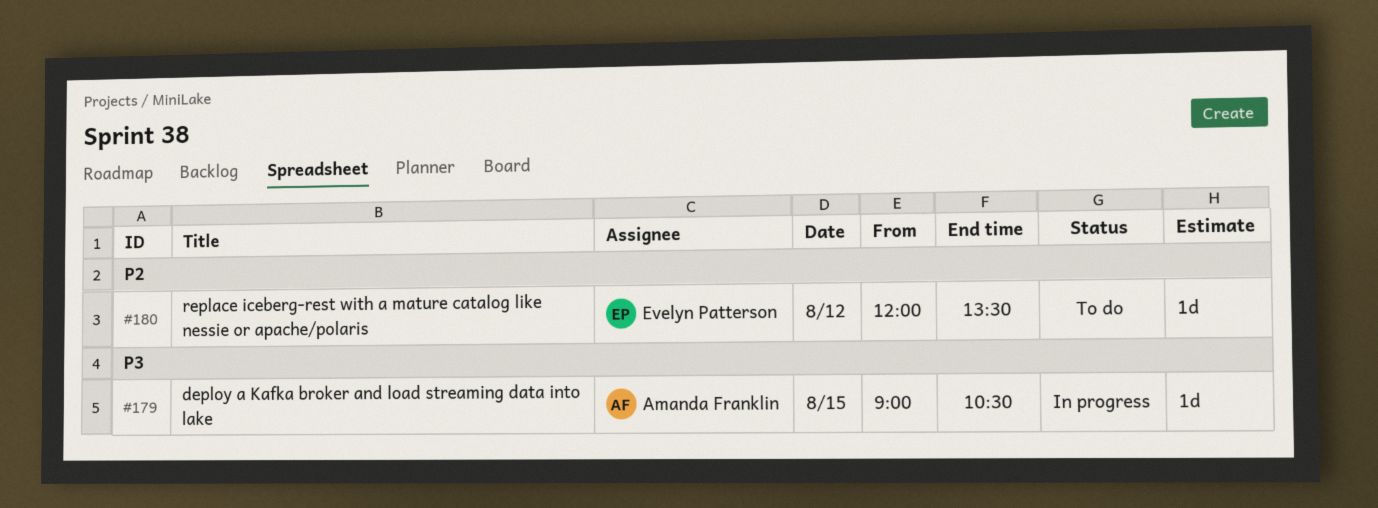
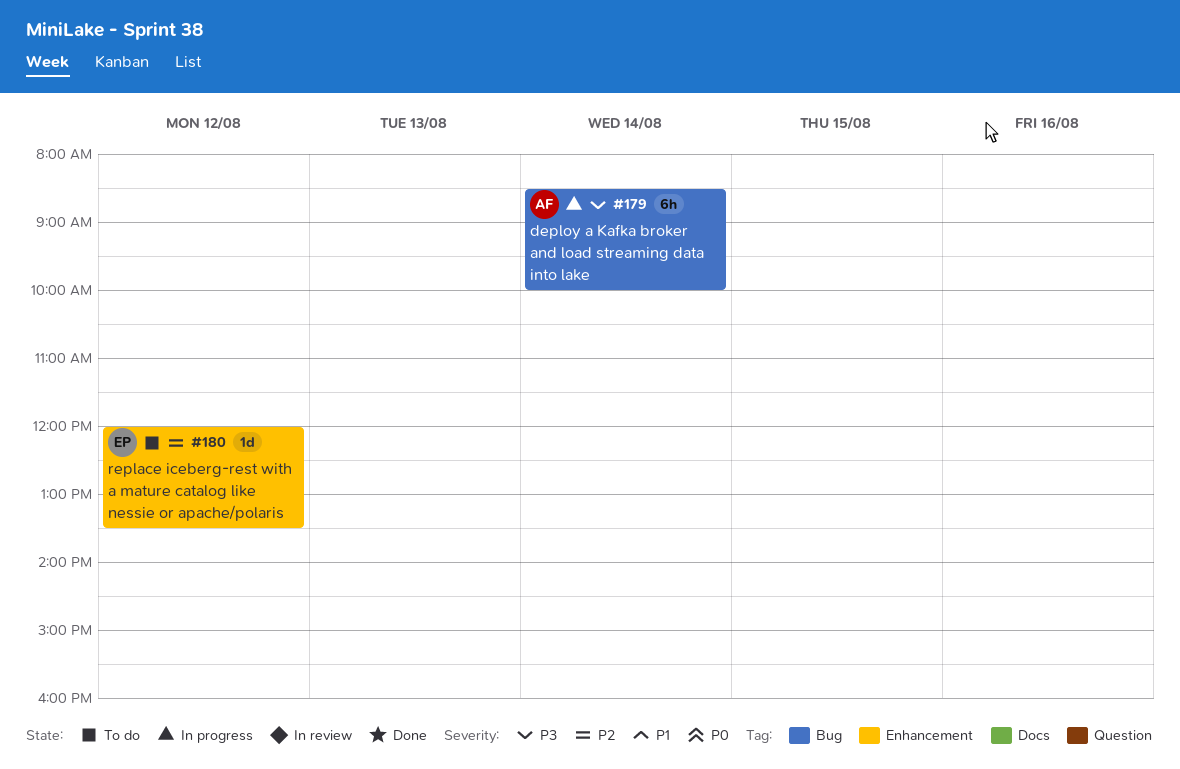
#179, estimate: 1d -> 6h
#179, day: Aug 15 -> Aug 14
#179, begins: 09:00 -> 08:30
#179, ends: 10:30 -> 10:00

